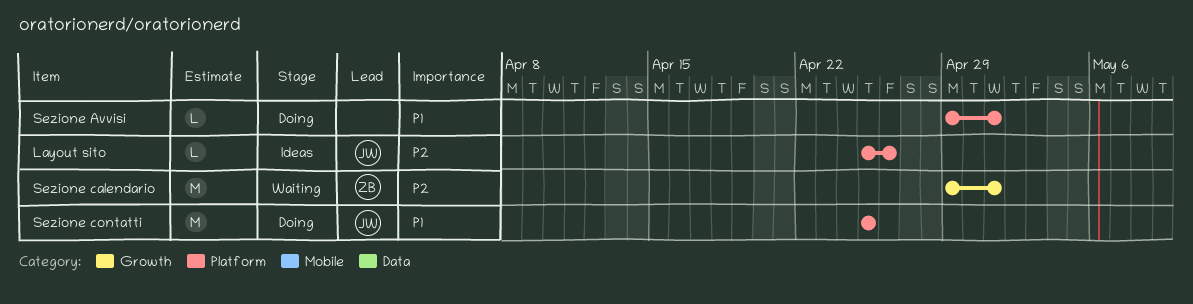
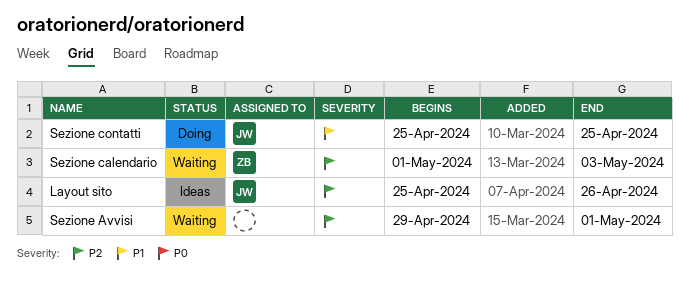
Sezione Avvisi, status: Doing -> Waiting
Sezione Avvisi, priority: P1 -> P2
Sezione calendario, start: Apr 29 -> May 1
Sezione calendario, due: May 1 -> May 3

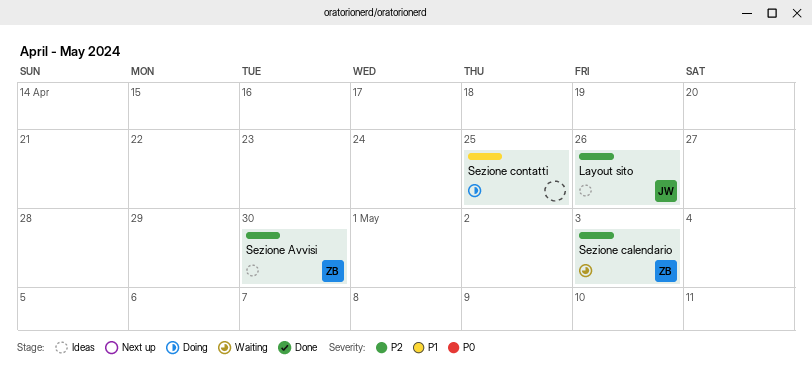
Sezione Avvisi, status: Waiting -> Ideas
Sezione Avvisi, owner: none -> ZB
Sezione Avvisi, due: May 1 -> Apr 30
Sezione contatti, owner: JW -> none

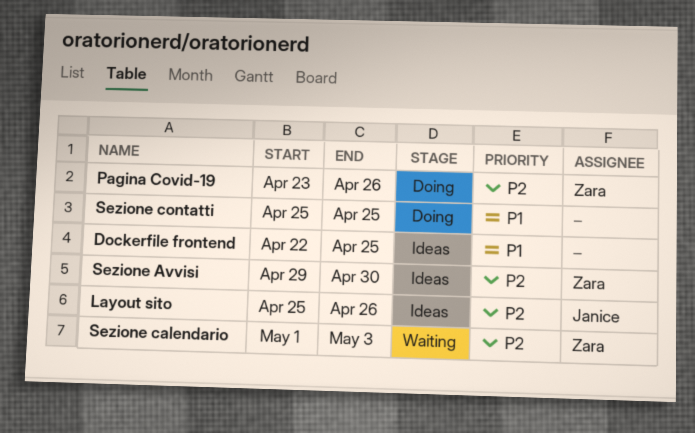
Dockerfile frontend: none -> present
Pagina Covid-19: none -> present

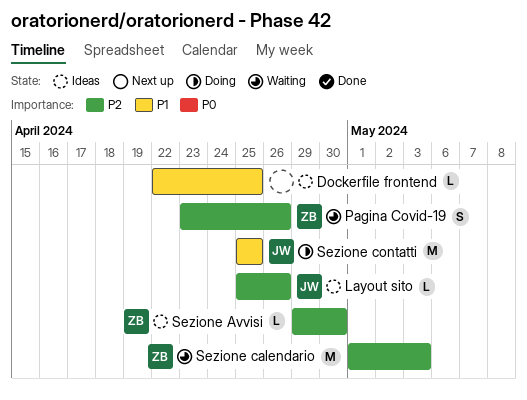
Pagina Covid-19, status: Doing -> Waiting
Sezione contatti, owner: none -> Janice

